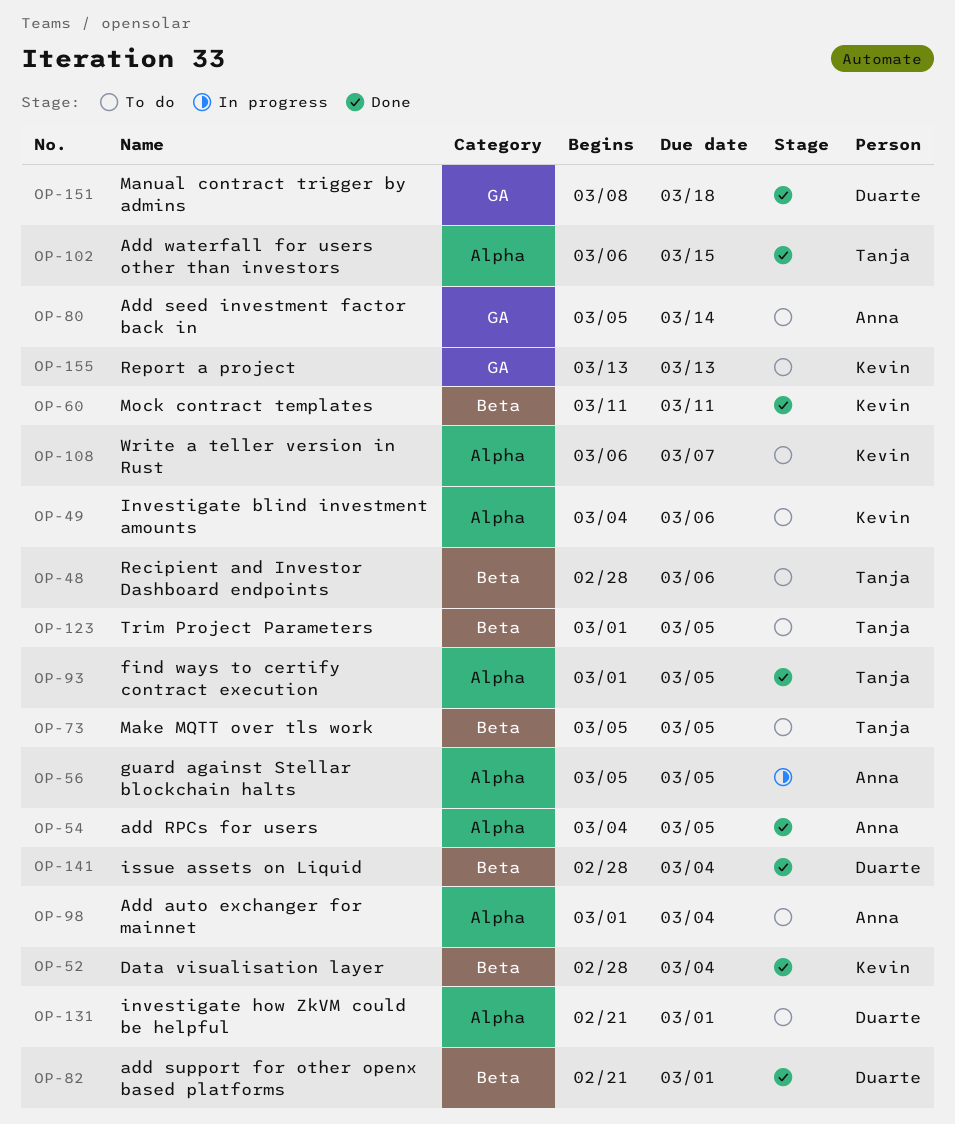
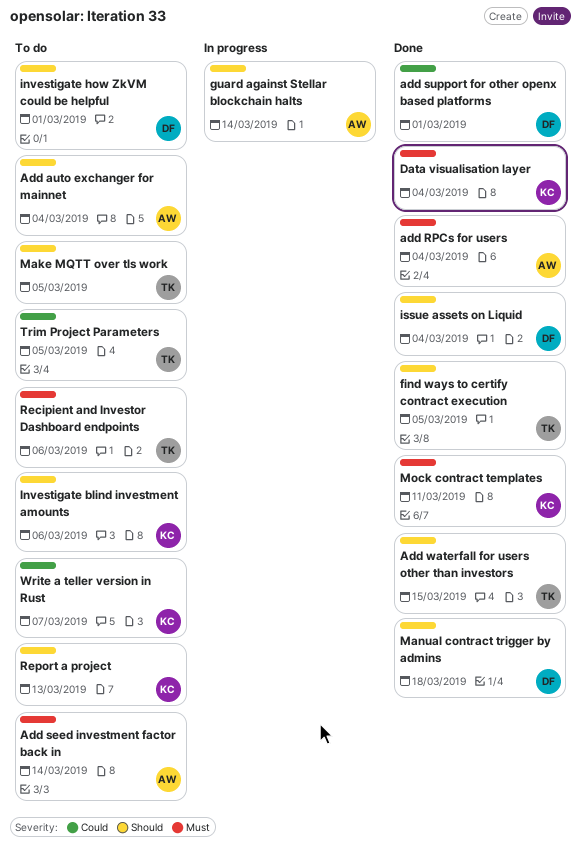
add RPCs for users, due: Mar 5 -> Mar 4
guard against Stellar blockchain halts, due: Mar 5 -> Mar 14

